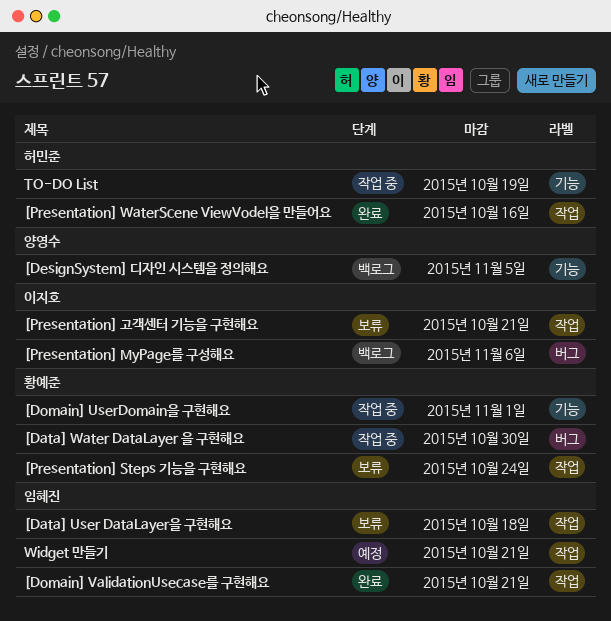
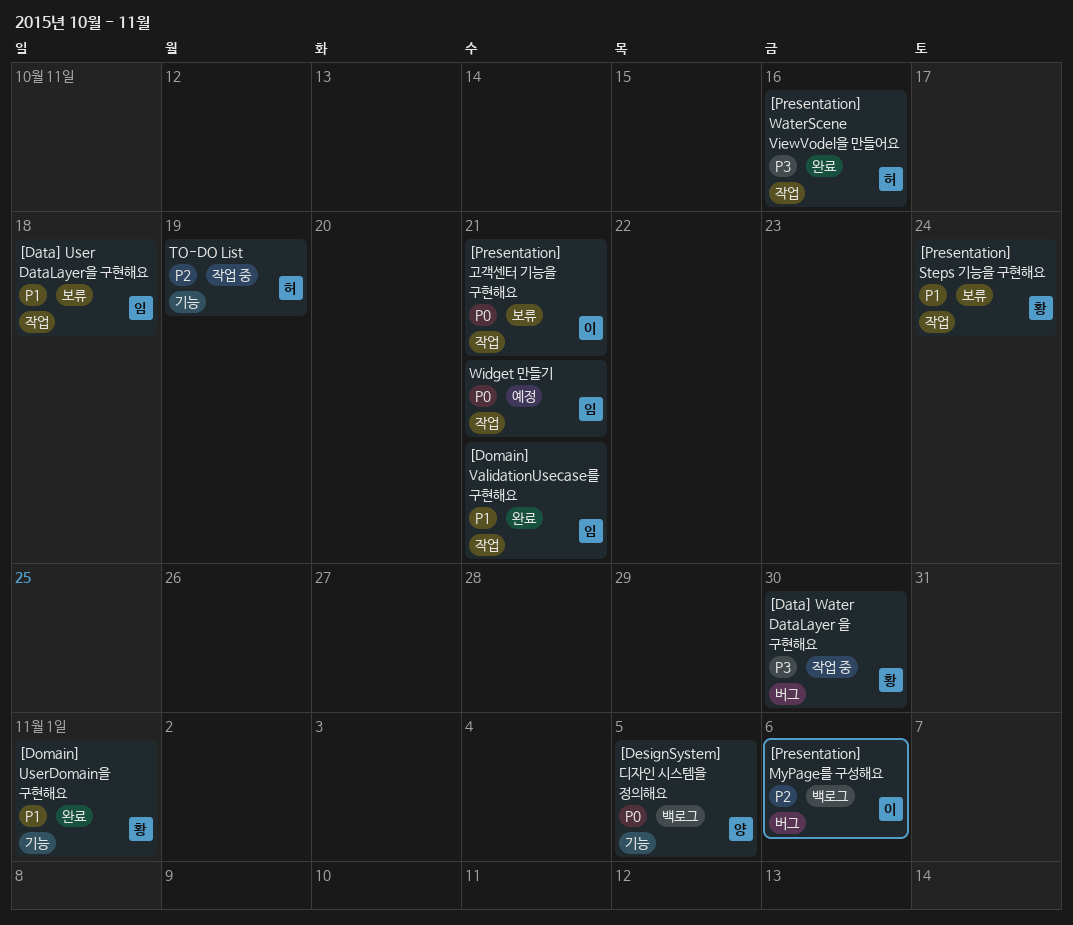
[Domain] UserDomain을 구현해요, status: 작업 중 -> 완료

